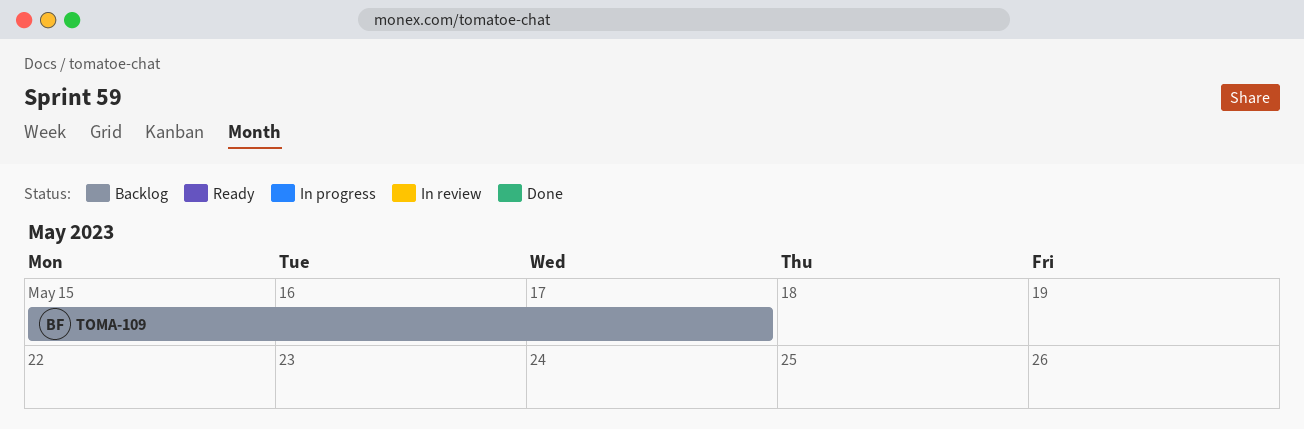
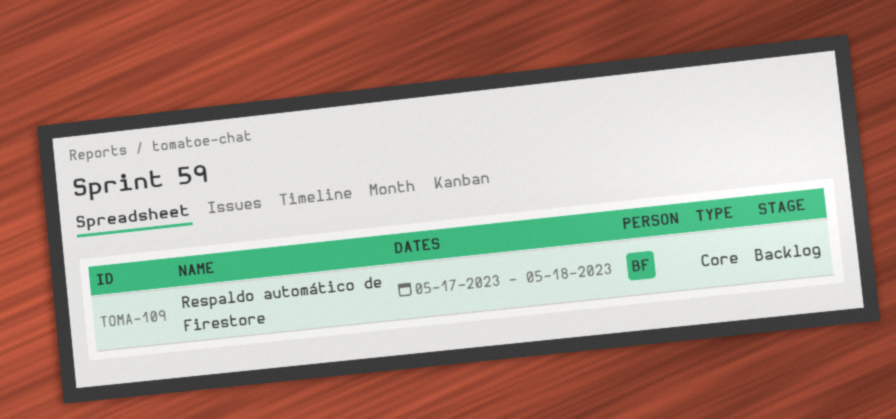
TOMA-109, start: May 15 -> May 17
TOMA-109, due: May 17 -> May 18

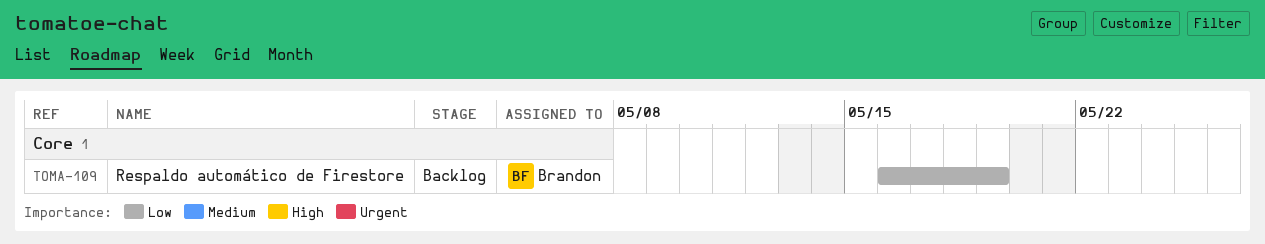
TOMA-109, start: May 17 -> May 16
TOMA-109, due: May 18 -> May 19

